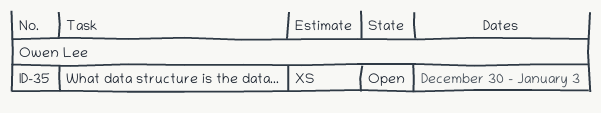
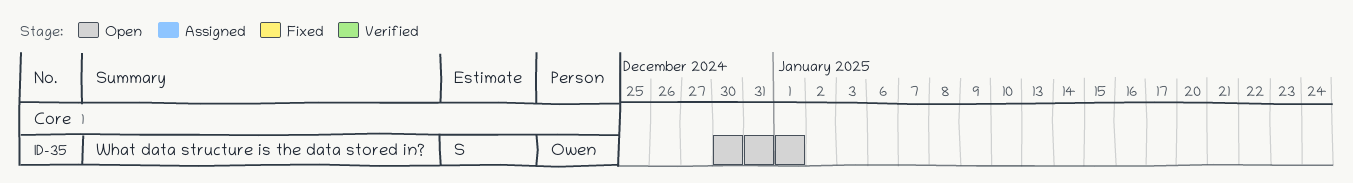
ID-35, estimate: XS -> S
ID-35, due: Jan 3 -> Jan 1

